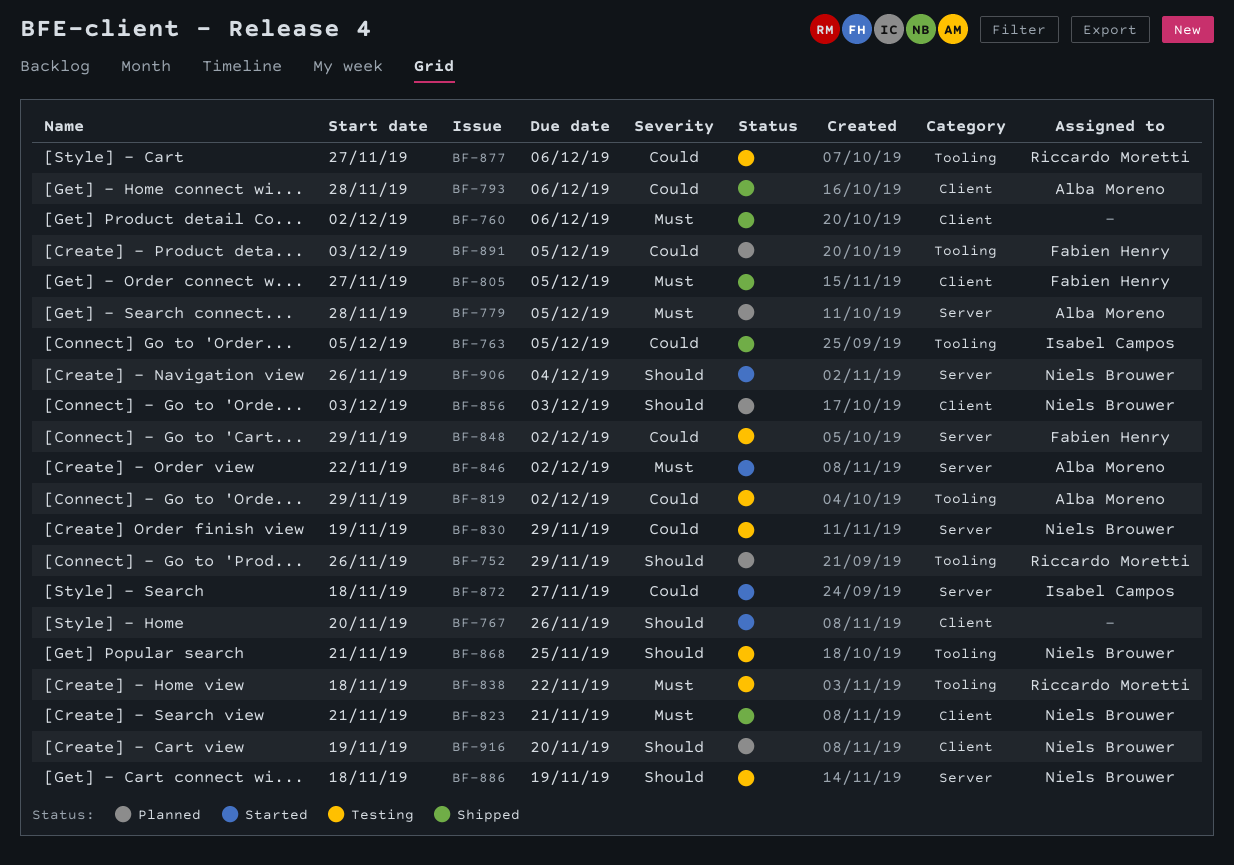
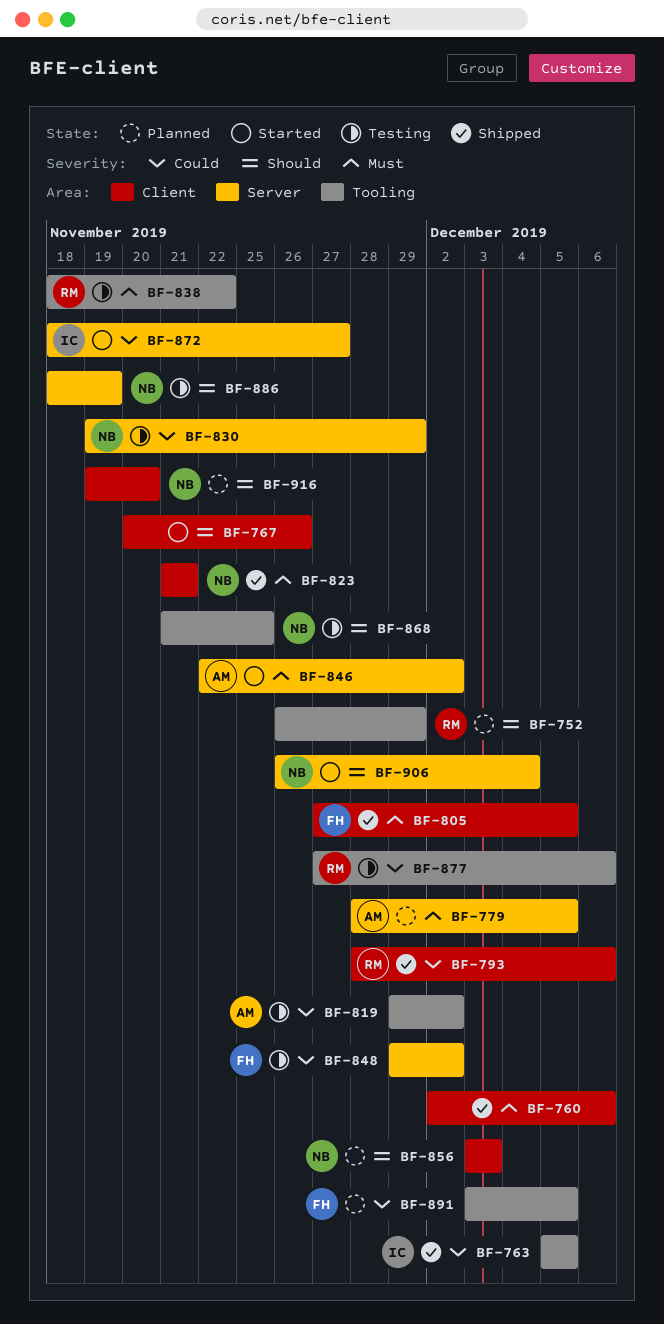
BF-793, owner: Alba Moreno -> Riccardo Moretti

